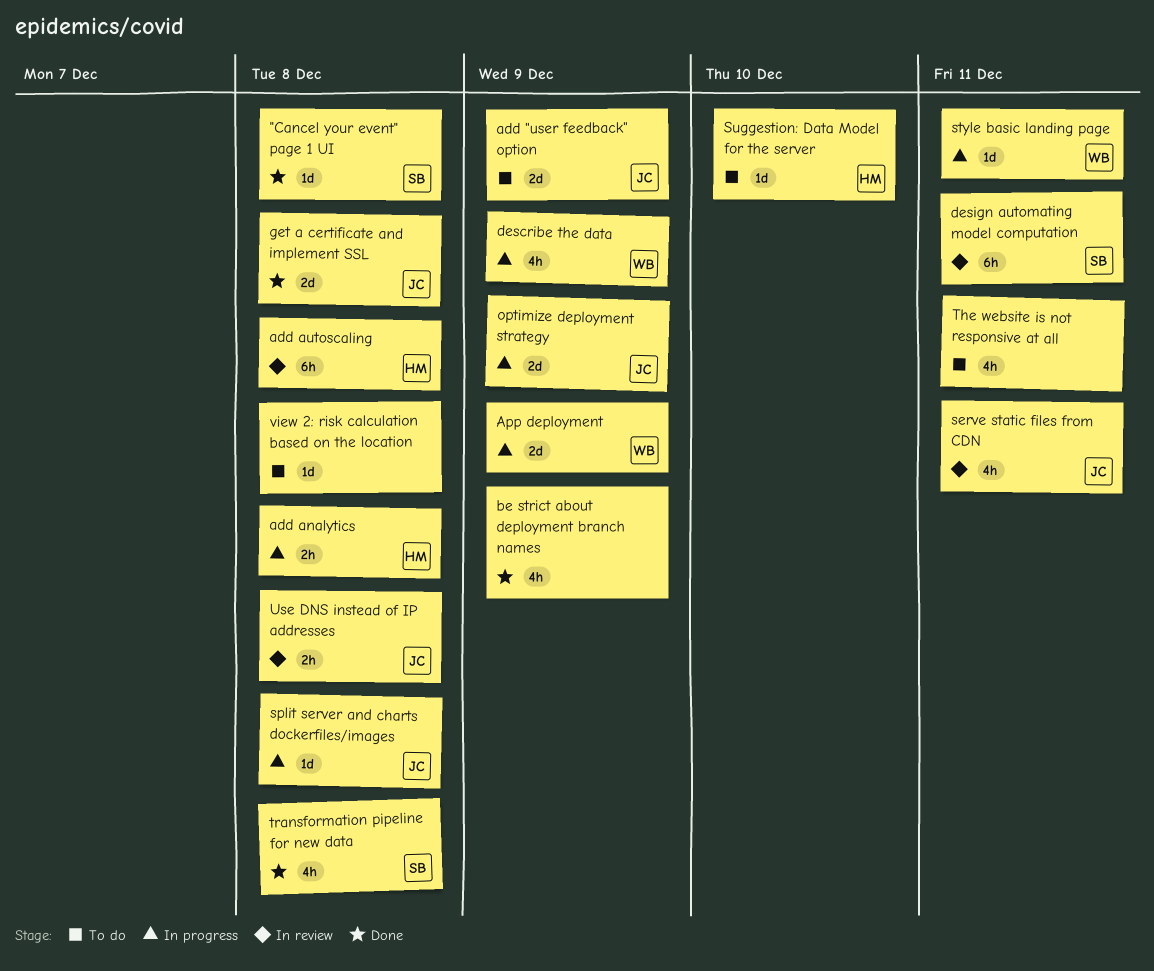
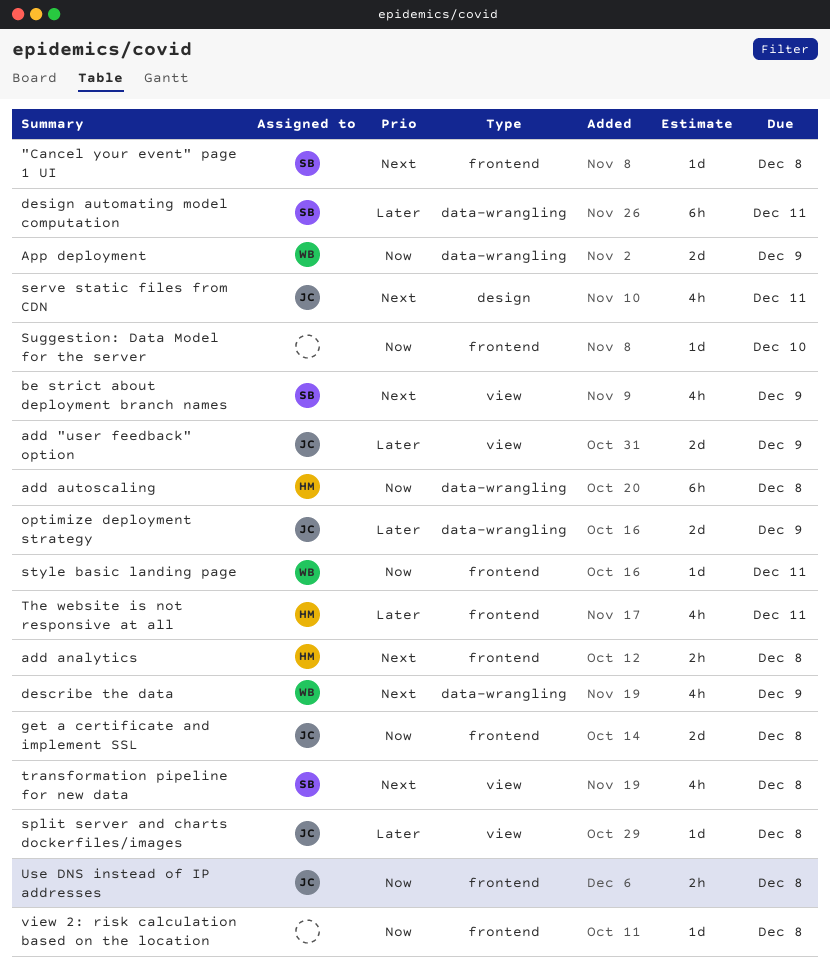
be strict about deployment branch names, owner: none -> SB
Suggestion: Data Model for the server, owner: HM -> none
The website is not responsive at all, owner: none -> HM

